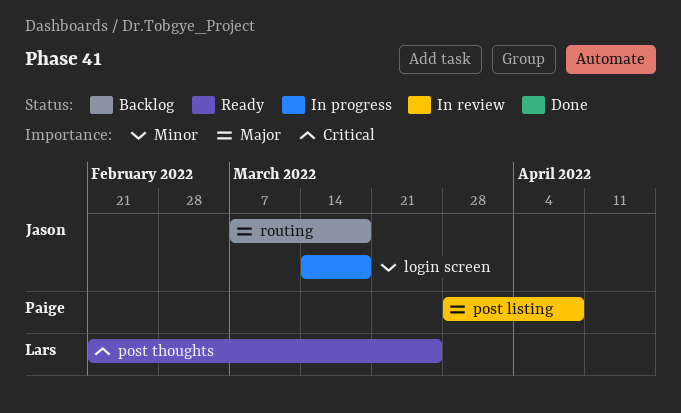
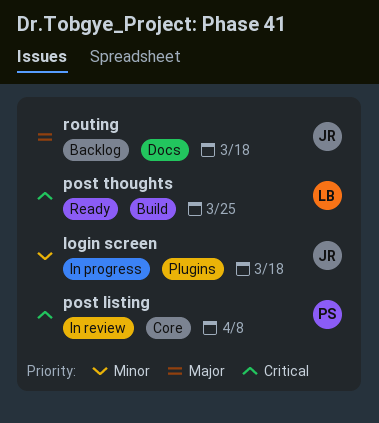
post listing, priority: Major -> Critical

